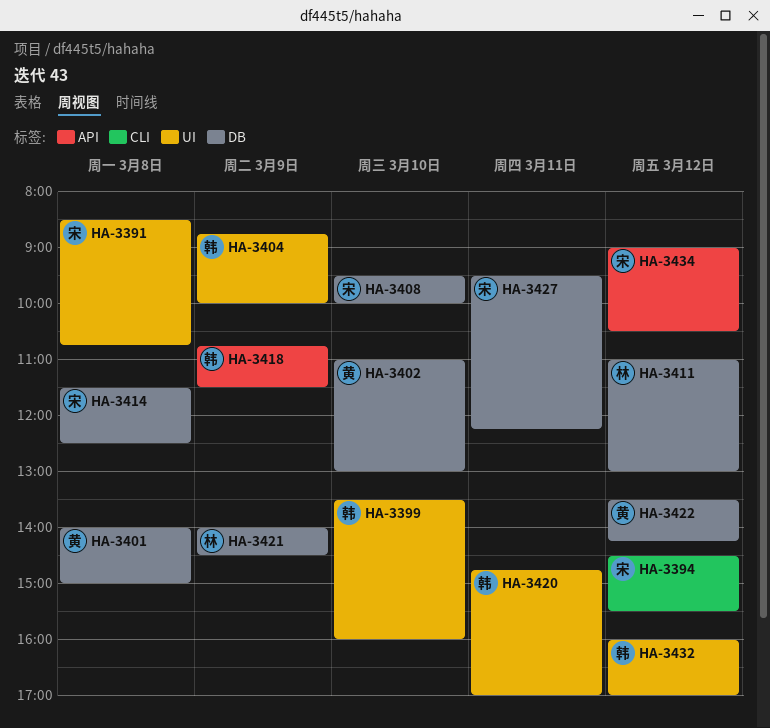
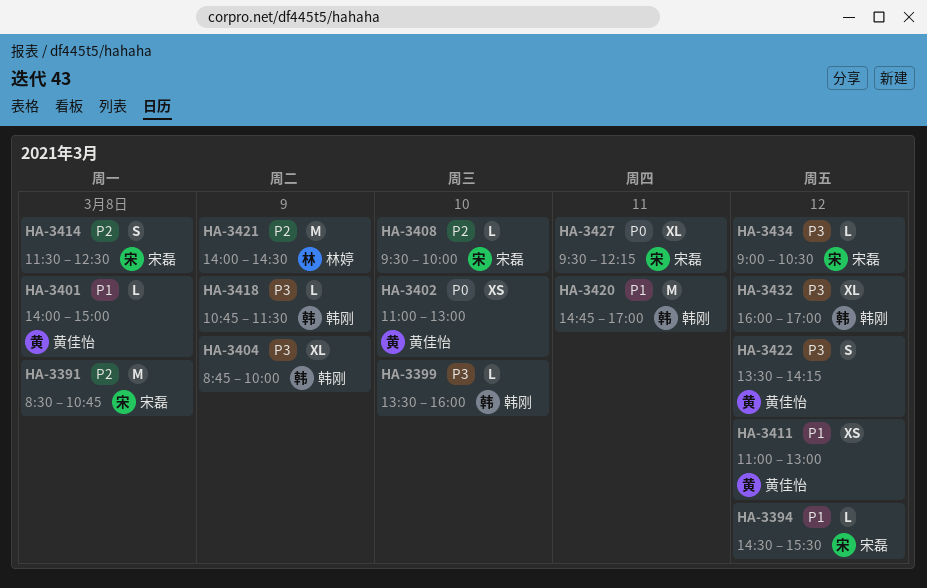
HA-3411, owner: 林婷 -> 黄佳怡

